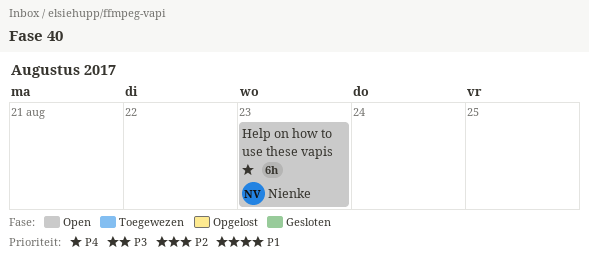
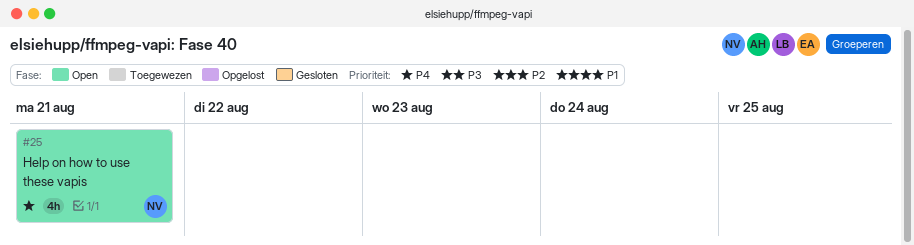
Help on how to use these vapis, estimate: 6h -> 4h
Help on how to use these vapis, due: Aug 23 -> Aug 21

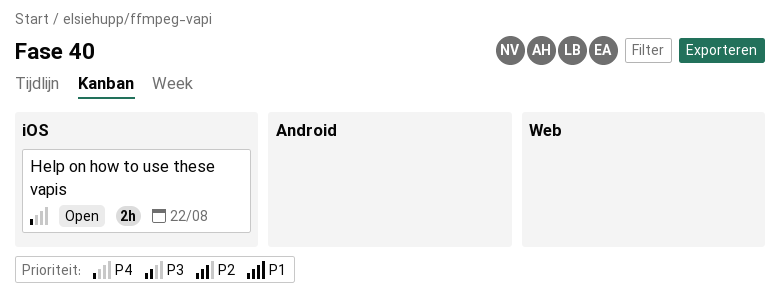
Help on how to use these vapis, estimate: 4h -> 2h
Help on how to use these vapis, due: Aug 21 -> Aug 22

